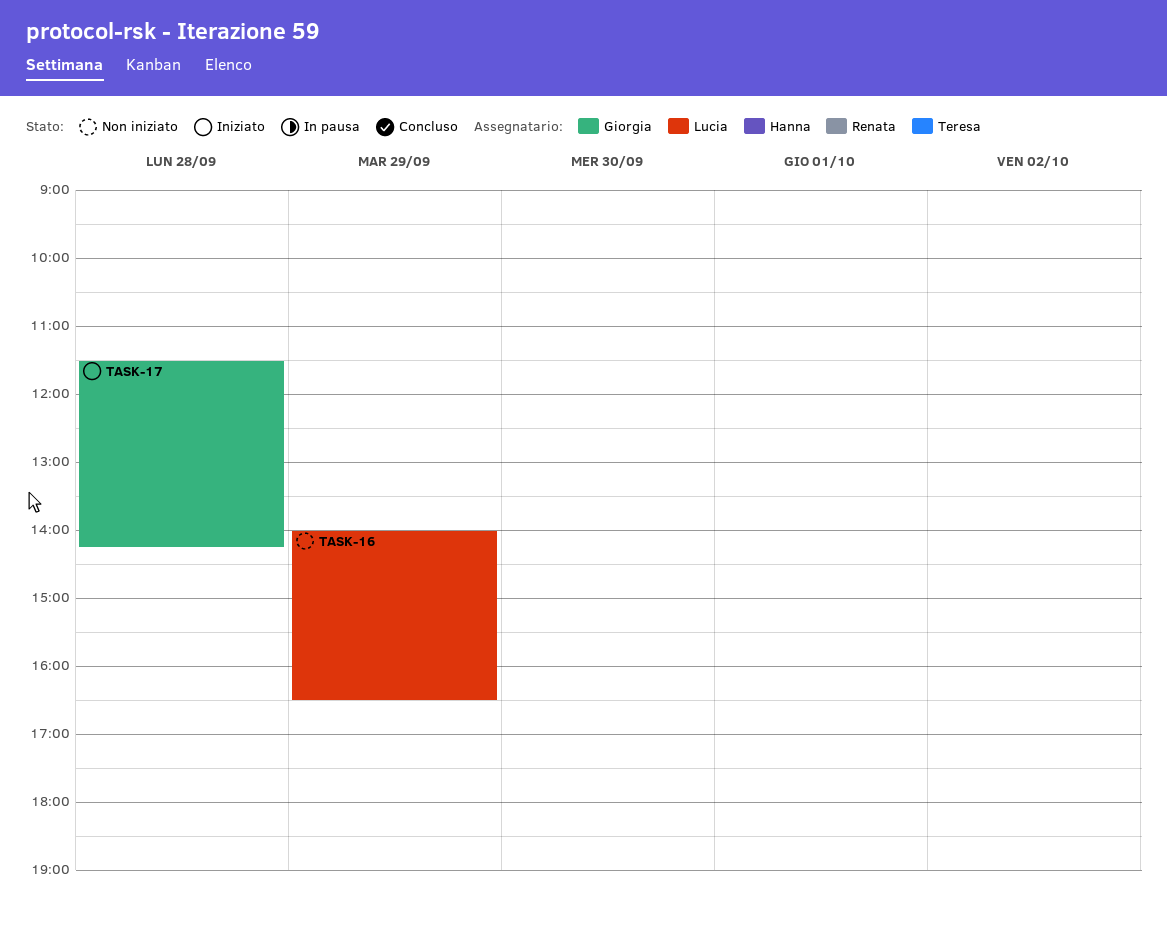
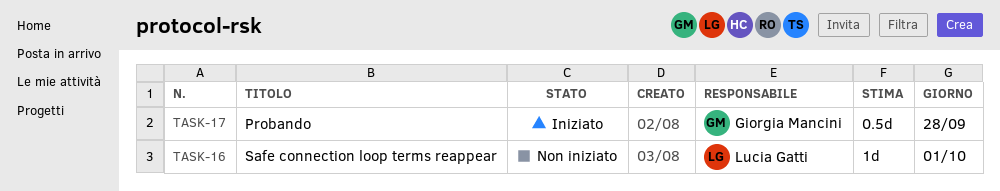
TASK-16, day: Sep 29 -> Oct 1

